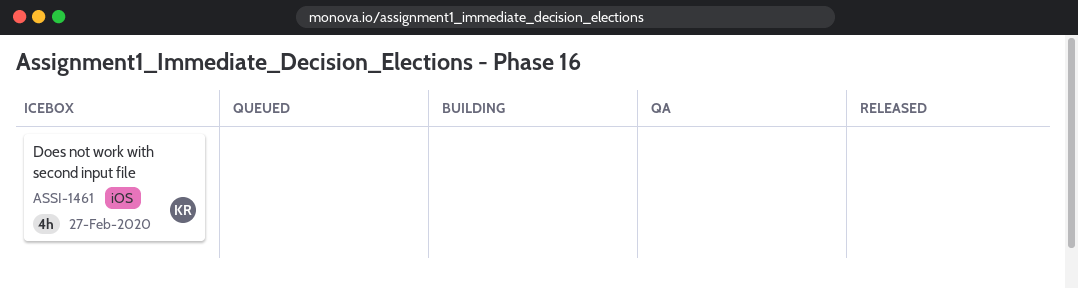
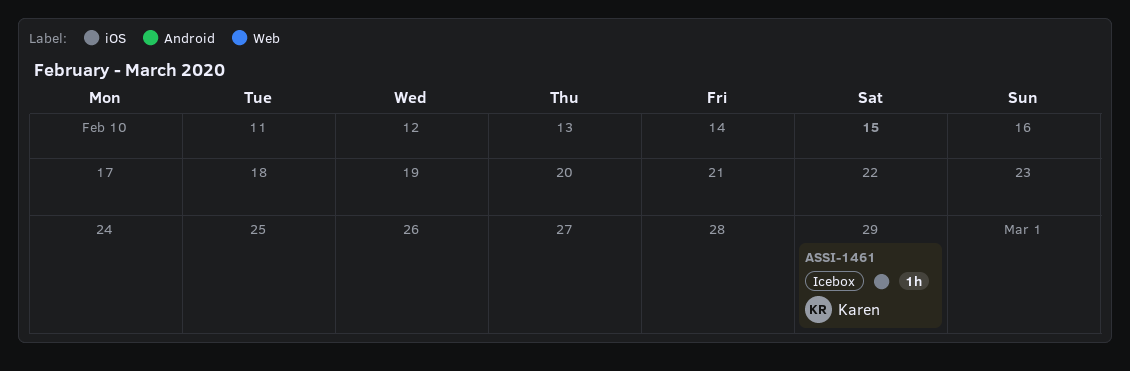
ASSI-1461, estimate: 4h -> 1h
ASSI-1461, due: Feb 27 -> Feb 29

